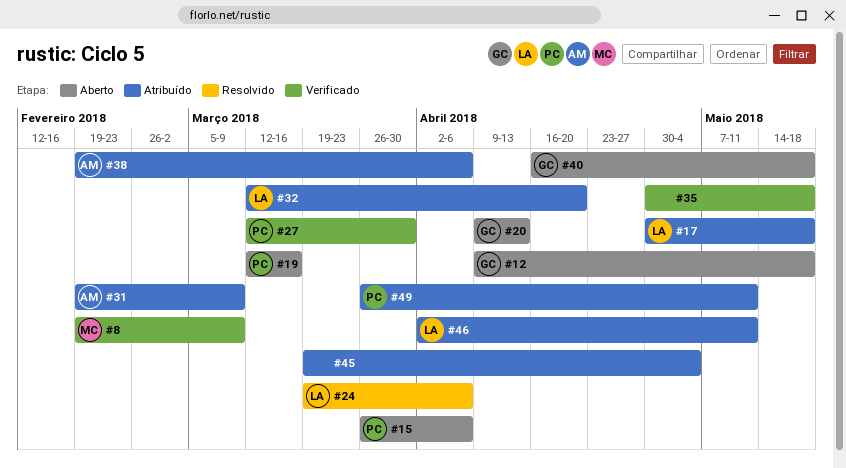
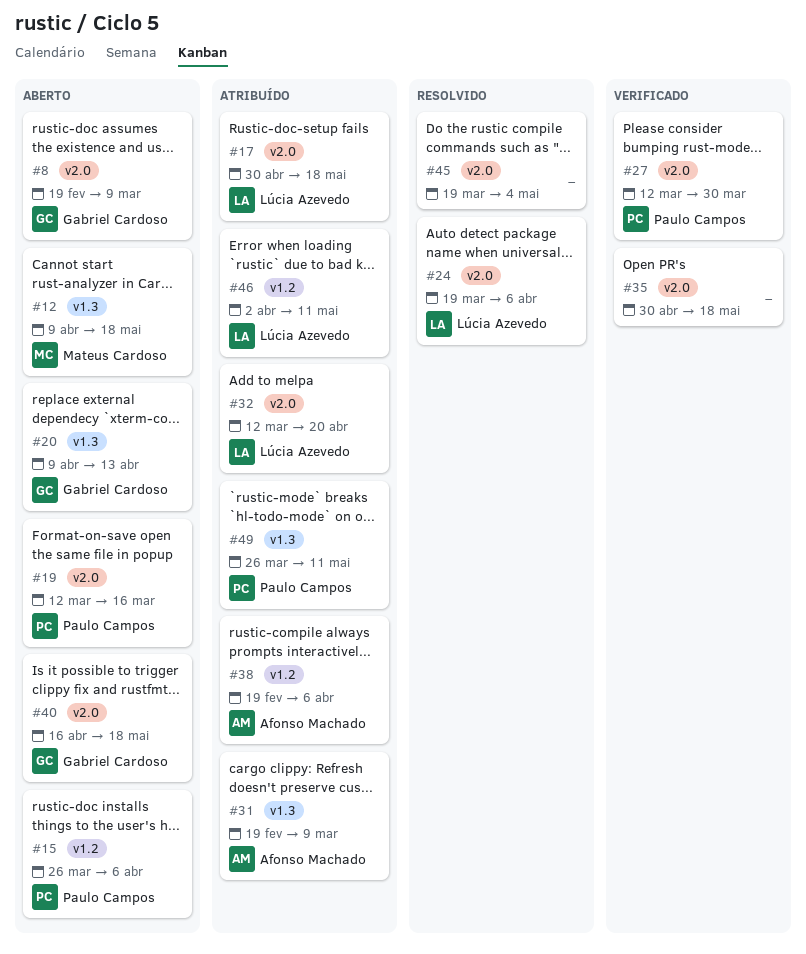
#8, status: Verificado -> Aberto
#8, owner: Mateus Cardoso -> Gabriel Cardoso
#12, owner: Gabriel Cardoso -> Mateus Cardoso
#45, status: Atribuído -> Resolvido

